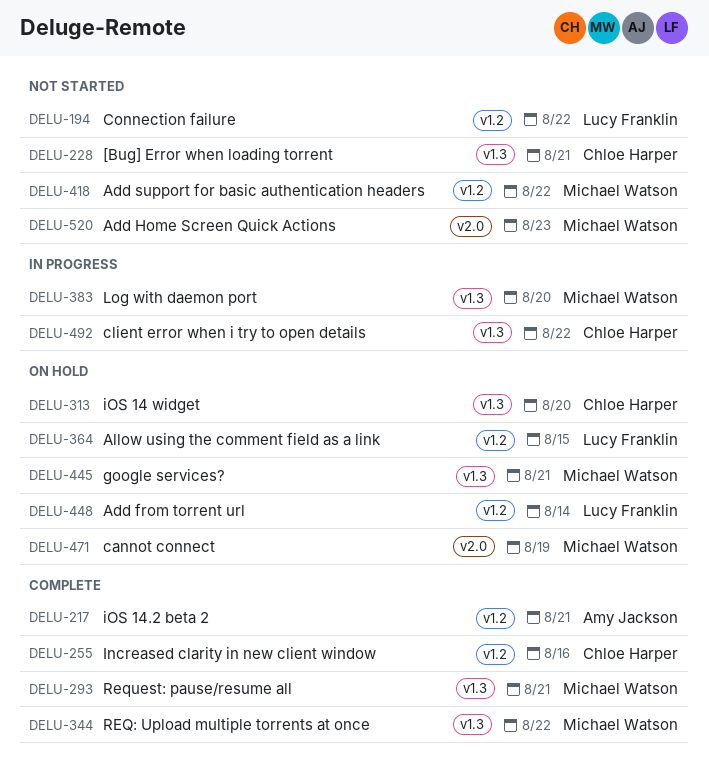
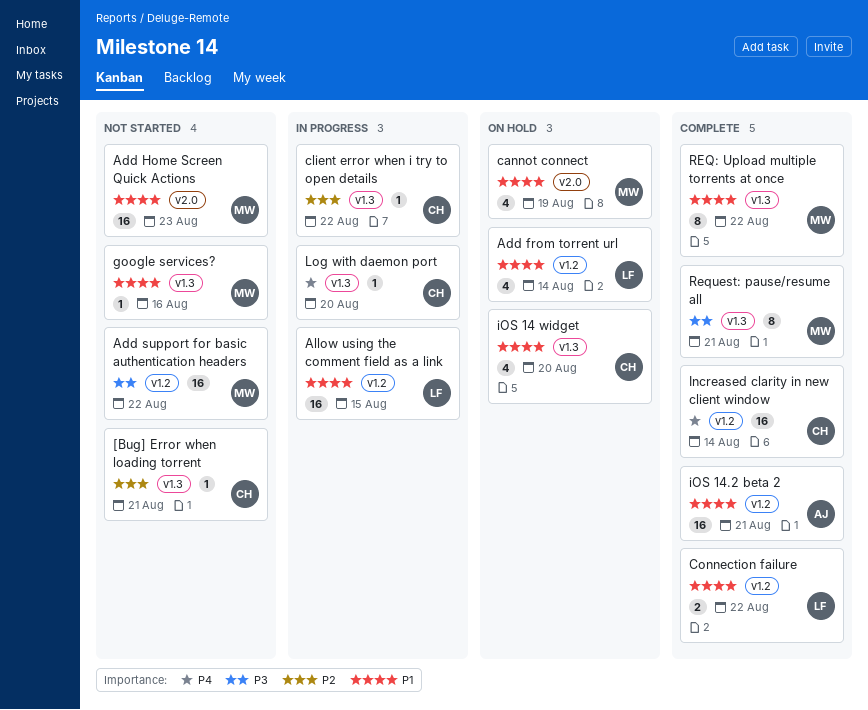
Allow using the comment field as a link, status: On hold -> In progress
Connection failure, status: Not started -> Complete
google services?, status: On hold -> Not started
google services?, due: Aug 21 -> Aug 16
Increased clarity in new client window, due: Aug 16 -> Aug 14
Log with daemon port, owner: Michael Watson -> Chloe Harper

